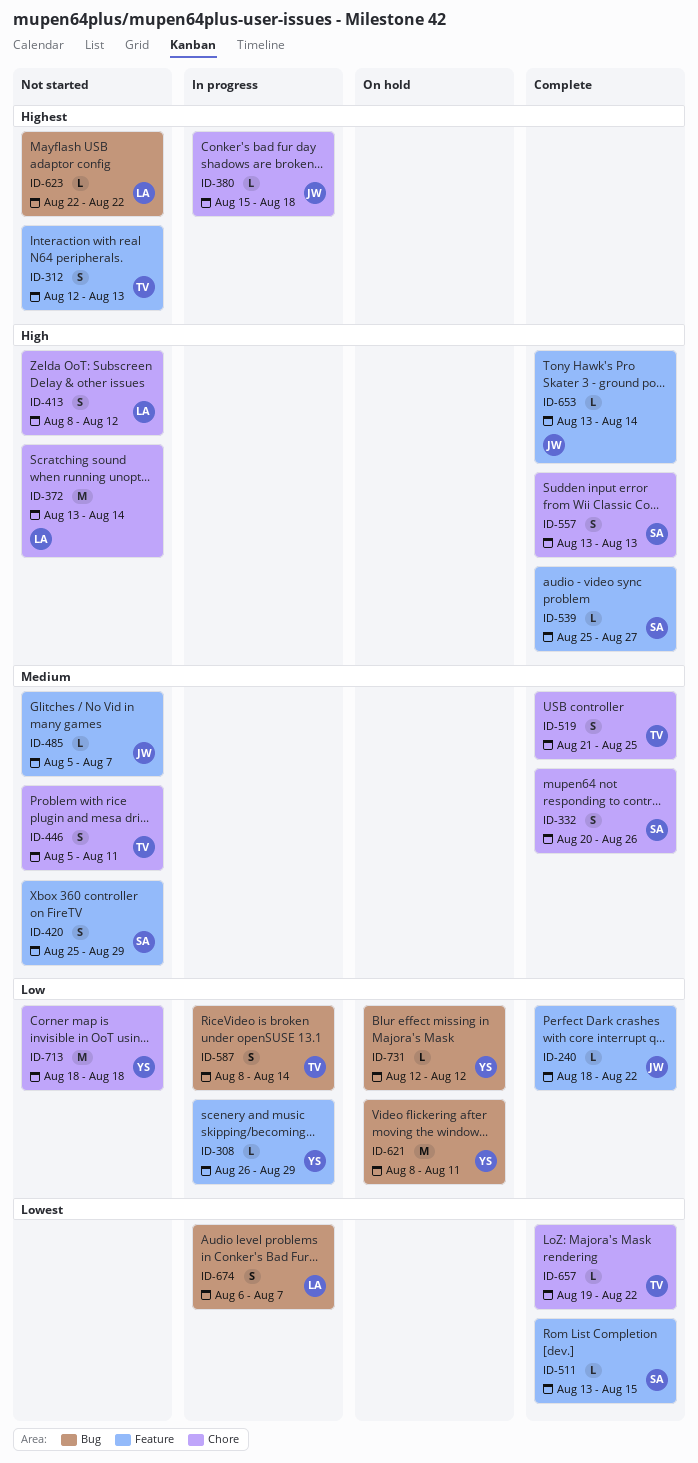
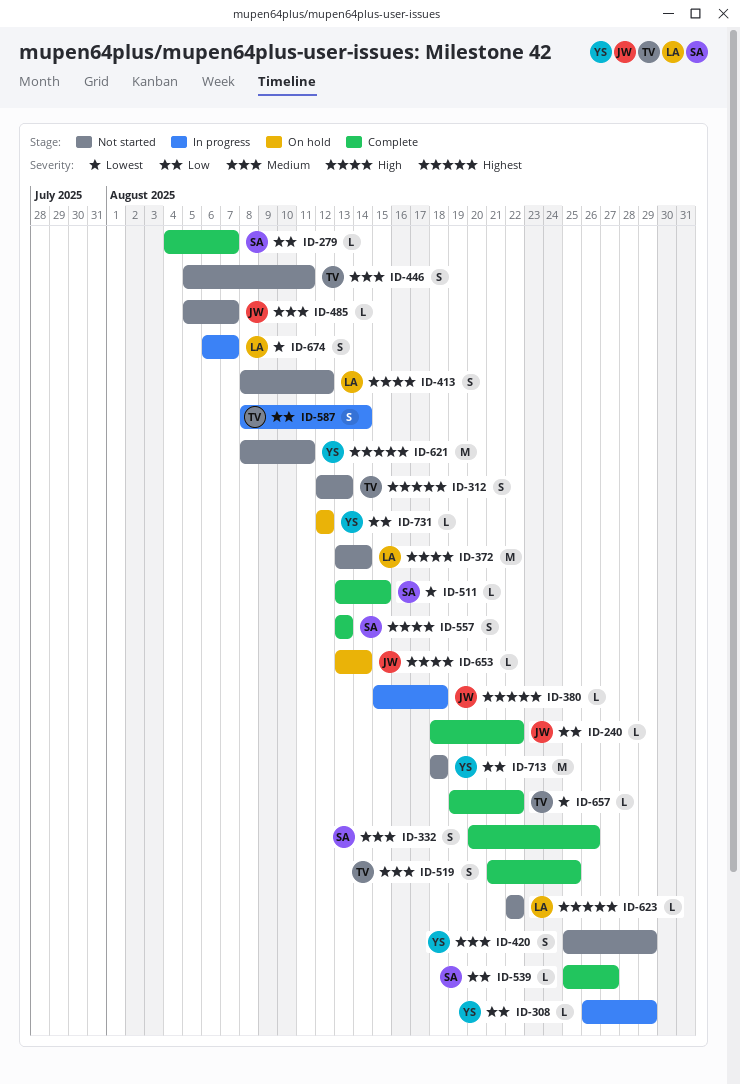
ID-279: none -> present
ID-420, owner: SA -> YS
ID-539, priority: High -> Low
ID-621, status: On hold -> Not started
ID-621, priority: Low -> Highest
ID-653, status: Complete -> On hold

